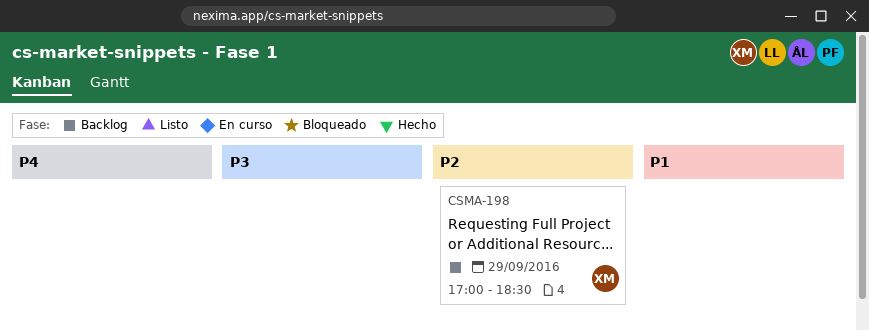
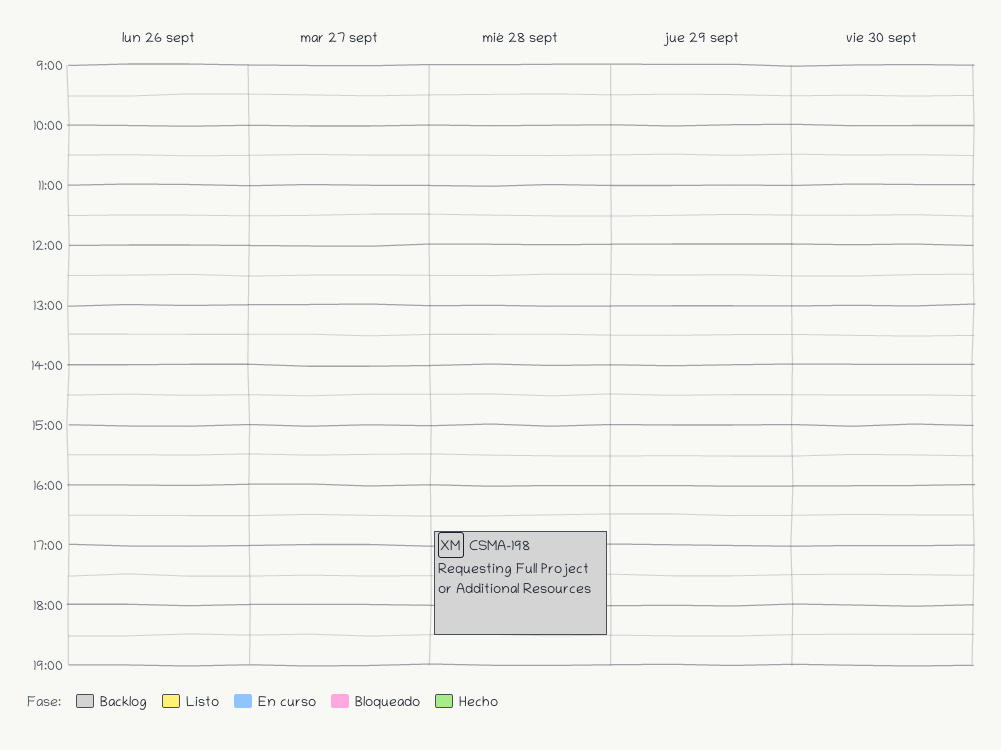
CSMA-198, day: Sep 29 -> Sep 28
CSMA-198, begins: 17:00 -> 16:45

